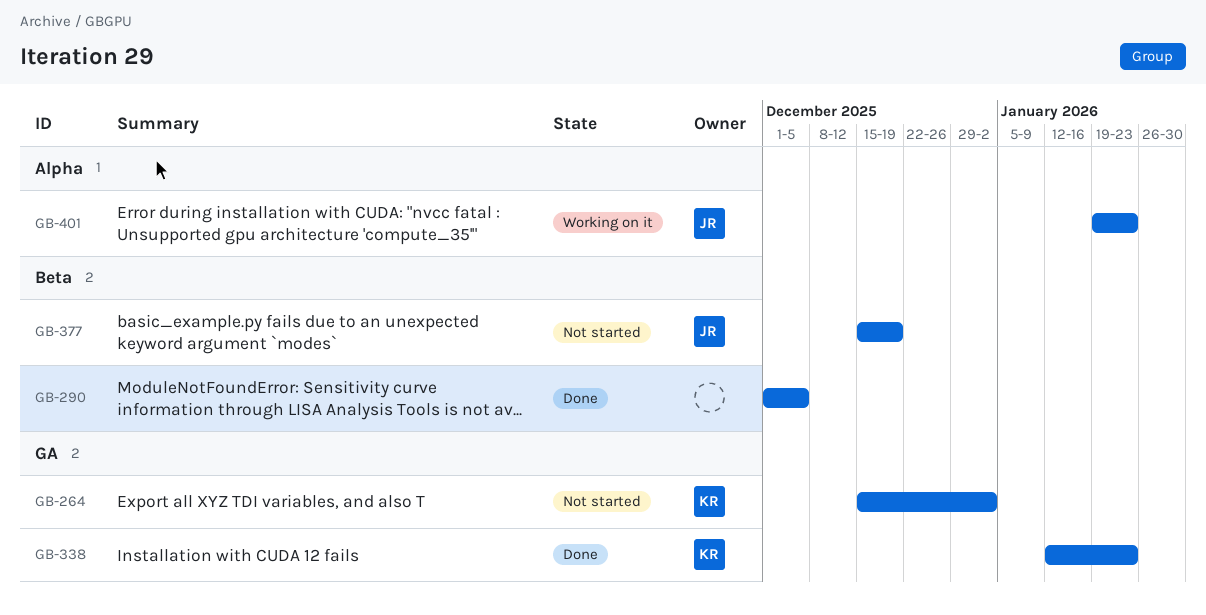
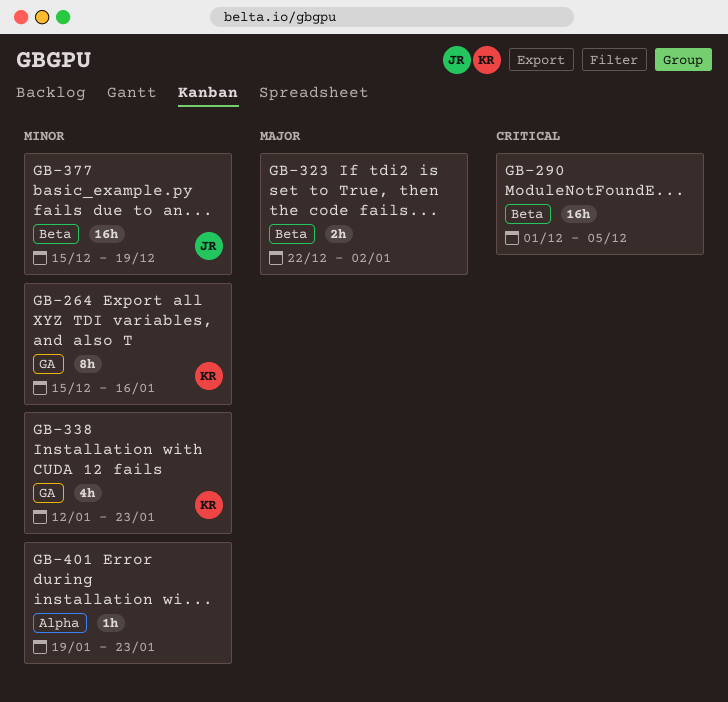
GB-264, due: Jan 2 -> Jan 16
GB-323: none -> present
GB-401, owner: JR -> none

